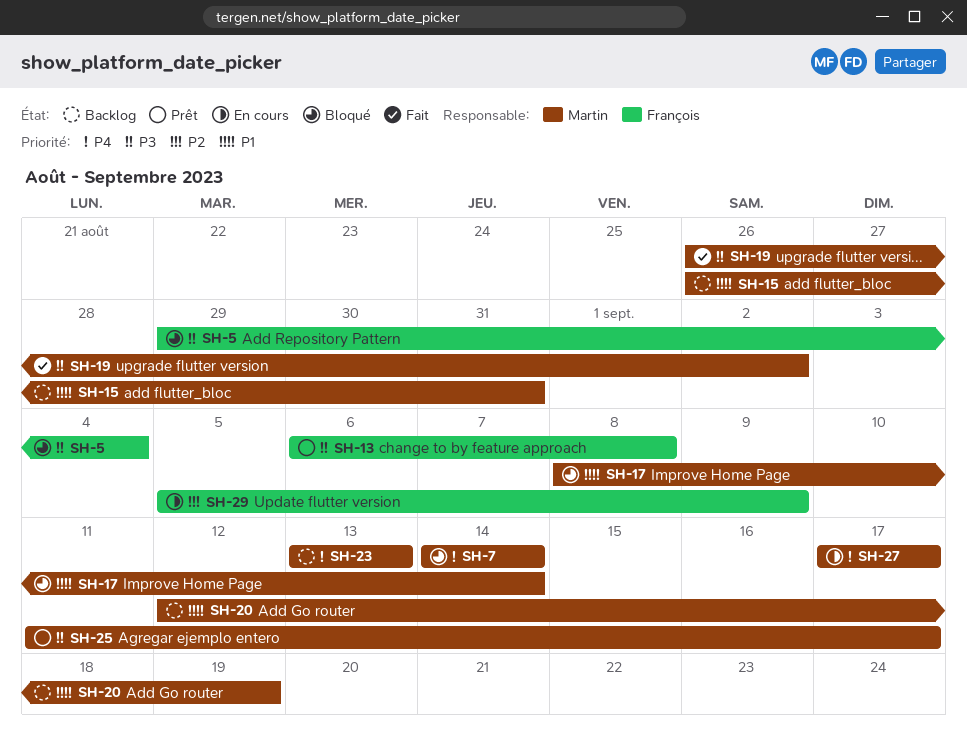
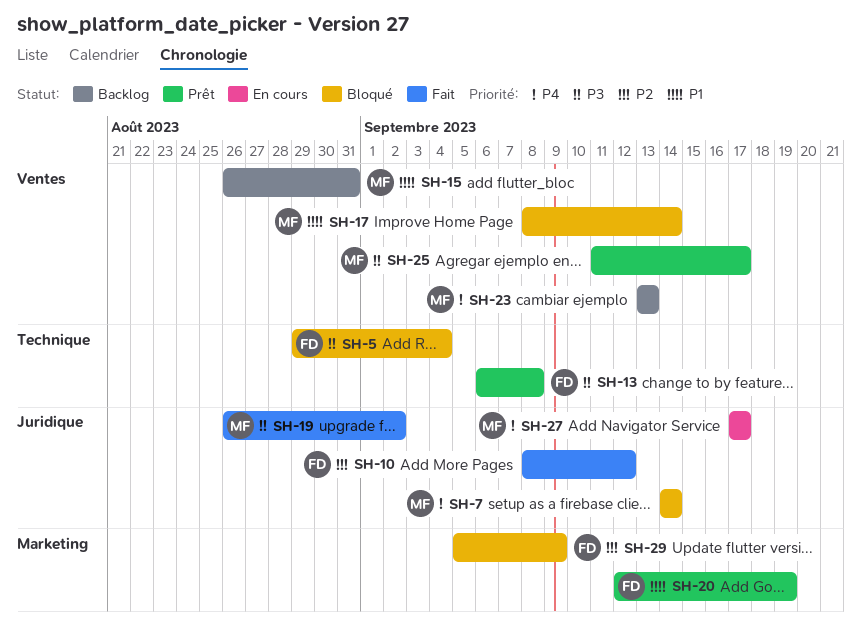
SH-10: none -> present
SH-20, status: Backlog -> Prêt
SH-20, owner: Martin -> François
SH-29, status: En cours -> Bloqué

